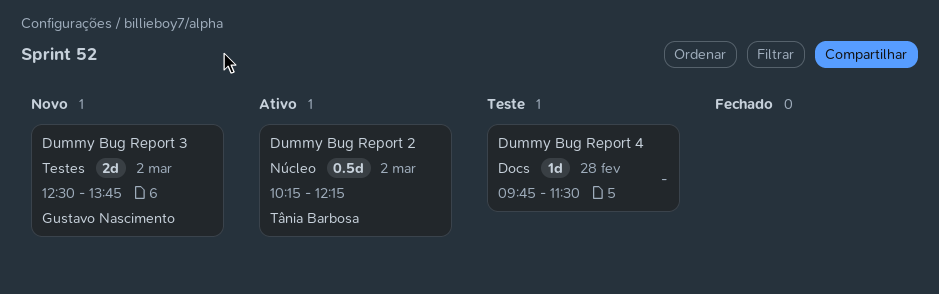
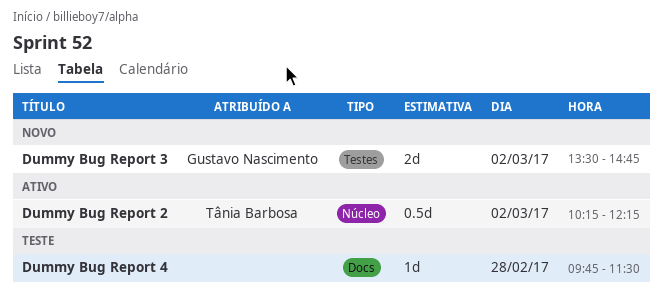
Dummy Bug Report 3, begins: 12:30 -> 13:30
Dummy Bug Report 3, ends: 13:45 -> 14:45

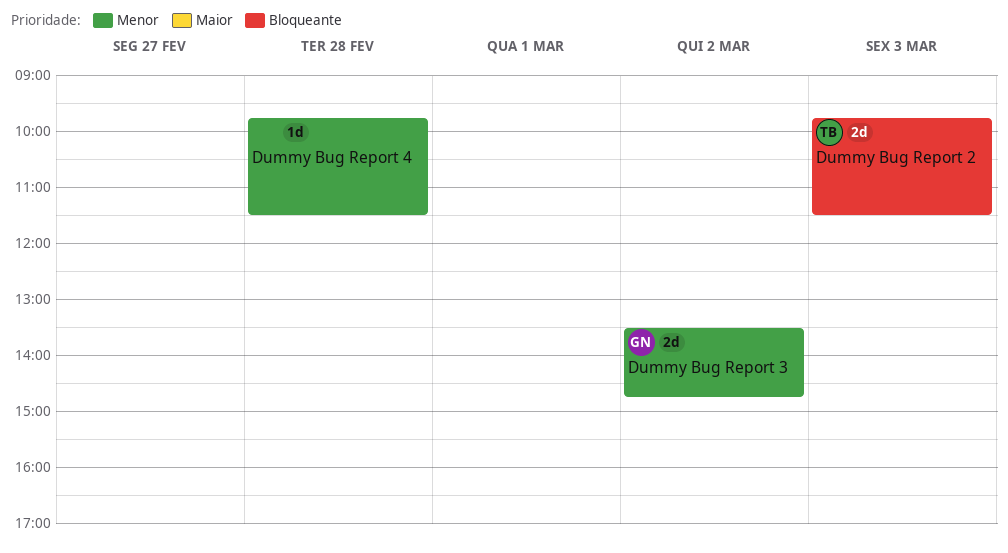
Dummy Bug Report 2, estimate: 0.5d -> 2d
Dummy Bug Report 2, day: Mar 2 -> Mar 3
Dummy Bug Report 2, begins: 10:15 -> 09:45
Dummy Bug Report 2, ends: 12:15 -> 11:30

